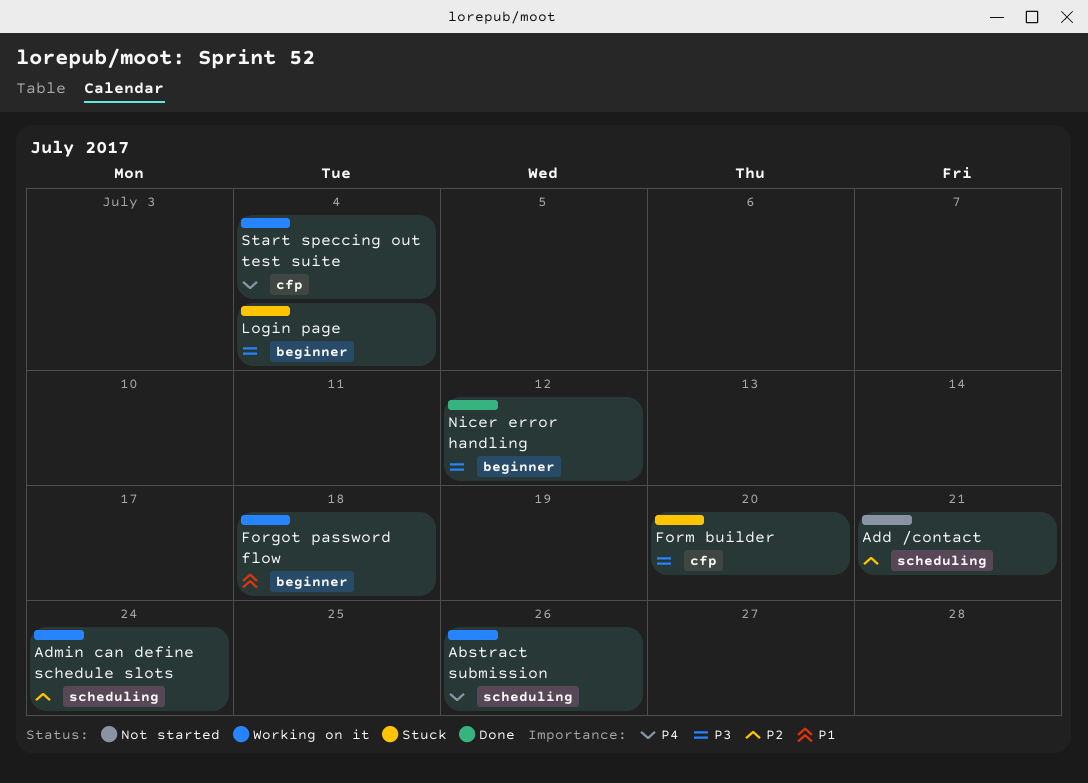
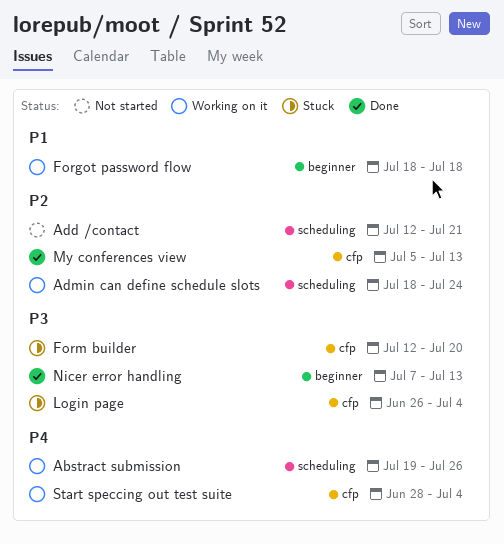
Login page, label: beginner -> cfp
My conferences view: none -> present
Nicer error handling, due: Jul 12 -> Jul 13

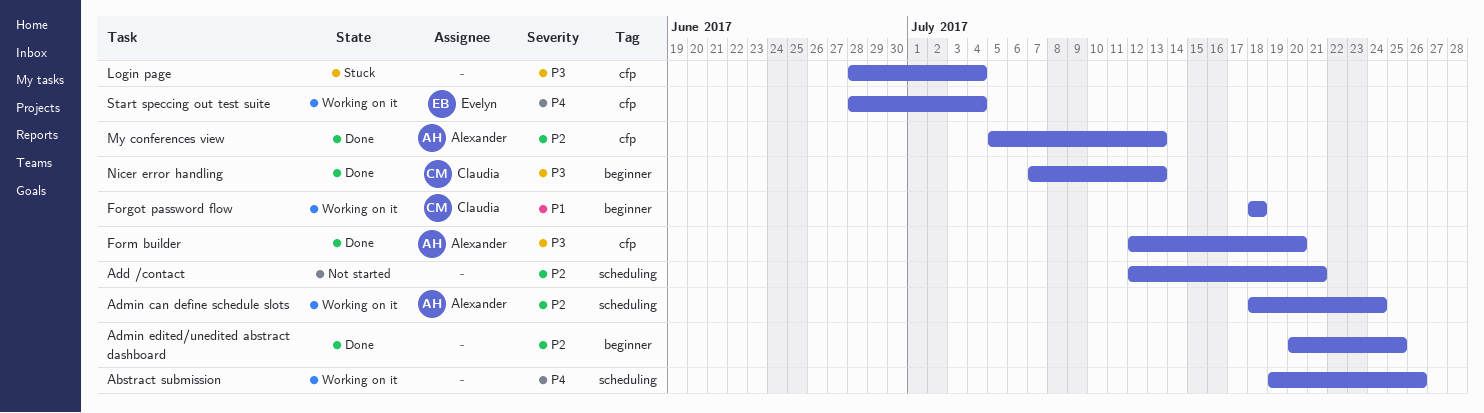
Admin edited/unedited abstract dashboard: none -> present
Form builder, status: Stuck -> Done
Login page, start: Jun 26 -> Jun 28

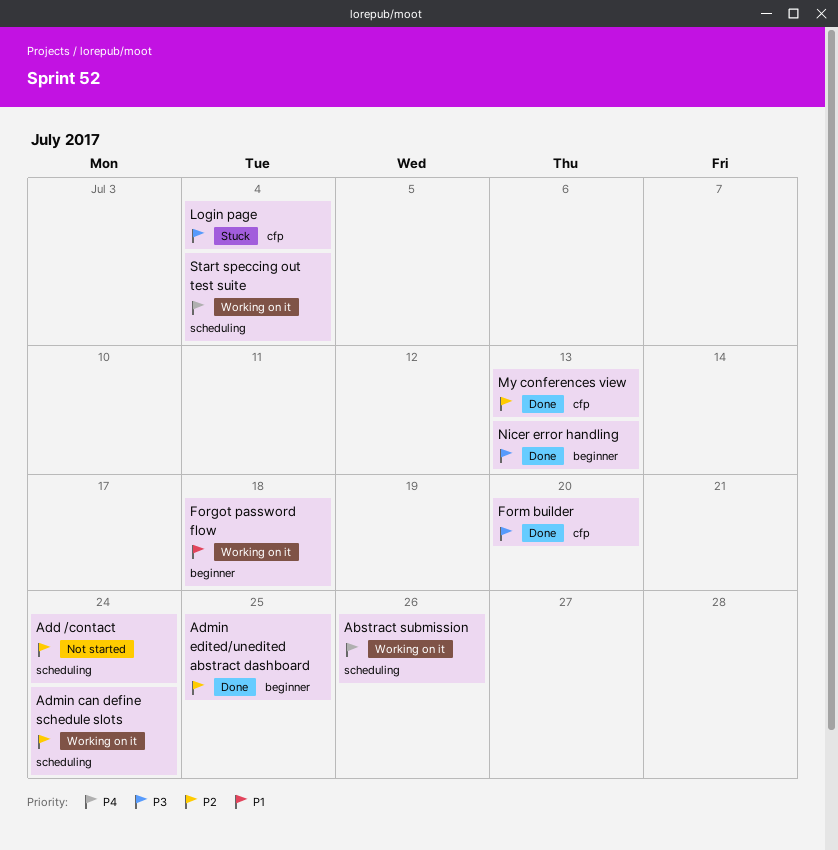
Add /contact, due: Jul 21 -> Jul 24
Start speccing out test suite, label: cfp -> scheduling

